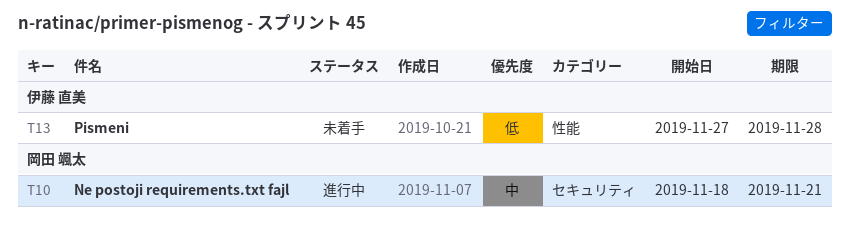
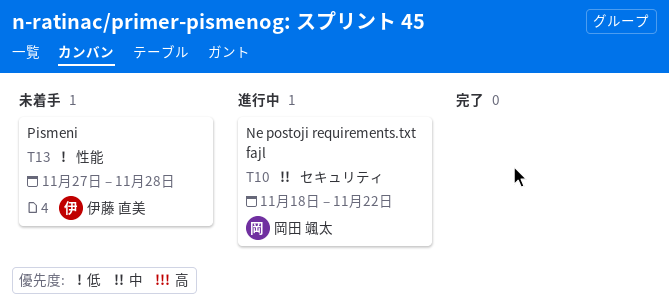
T10, due: Nov 21 -> Nov 22

